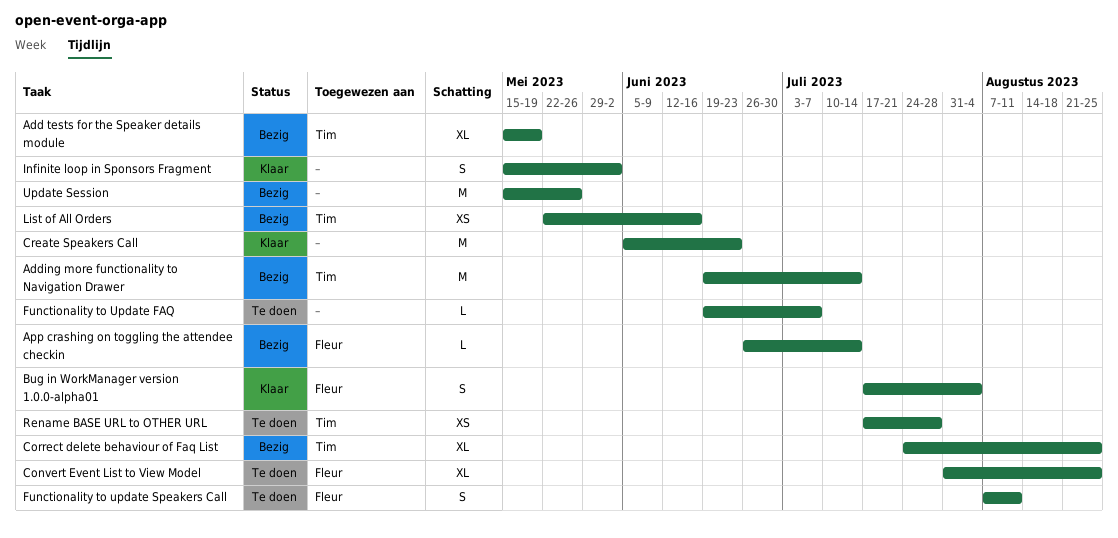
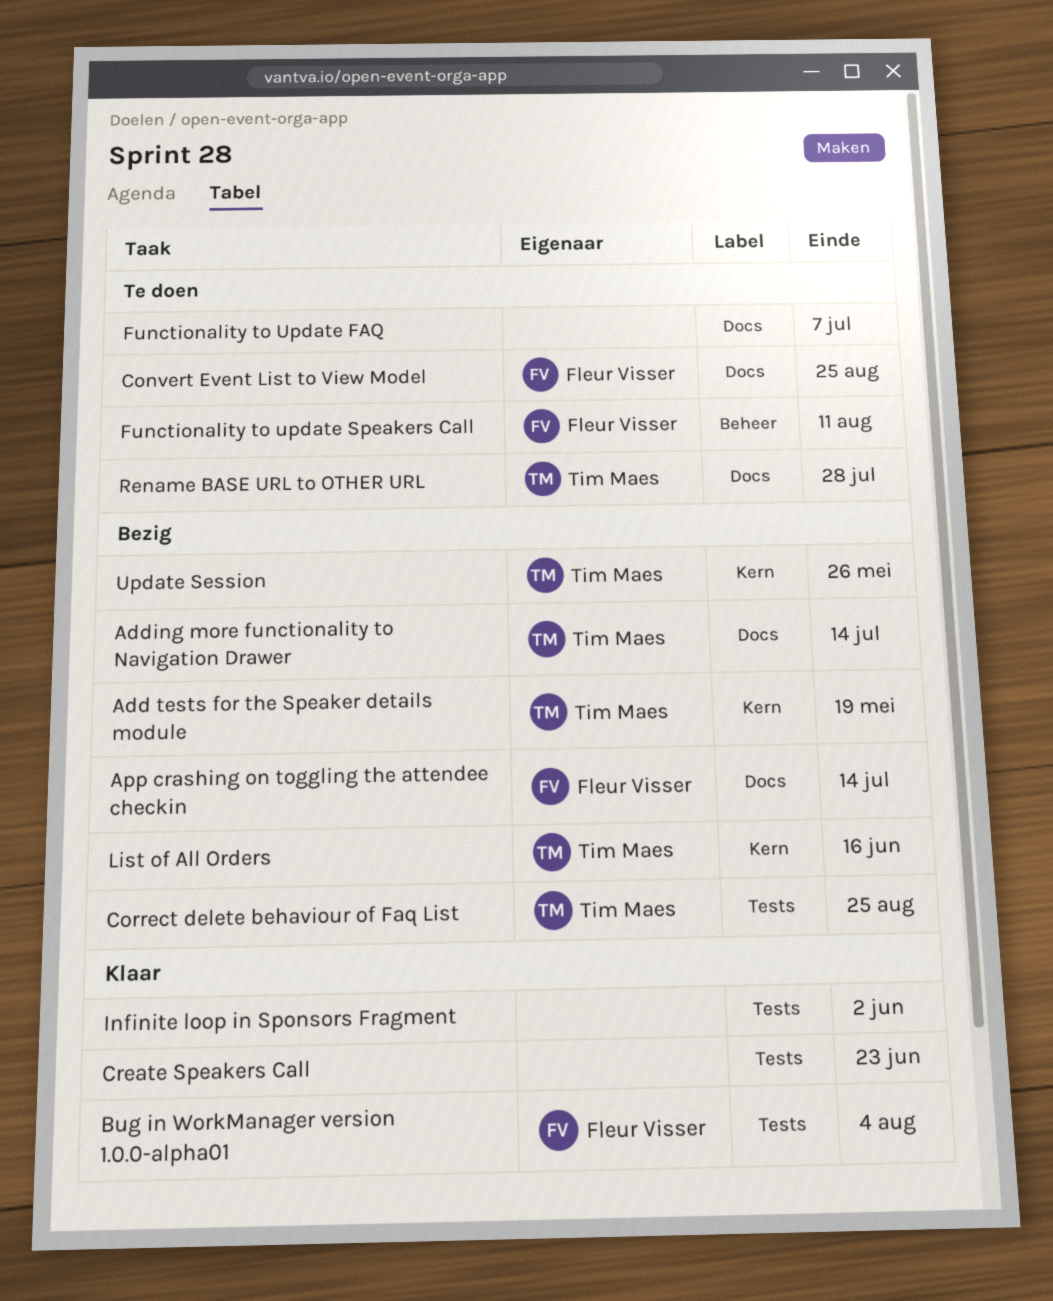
Update Session, owner: none -> Tim Maes

